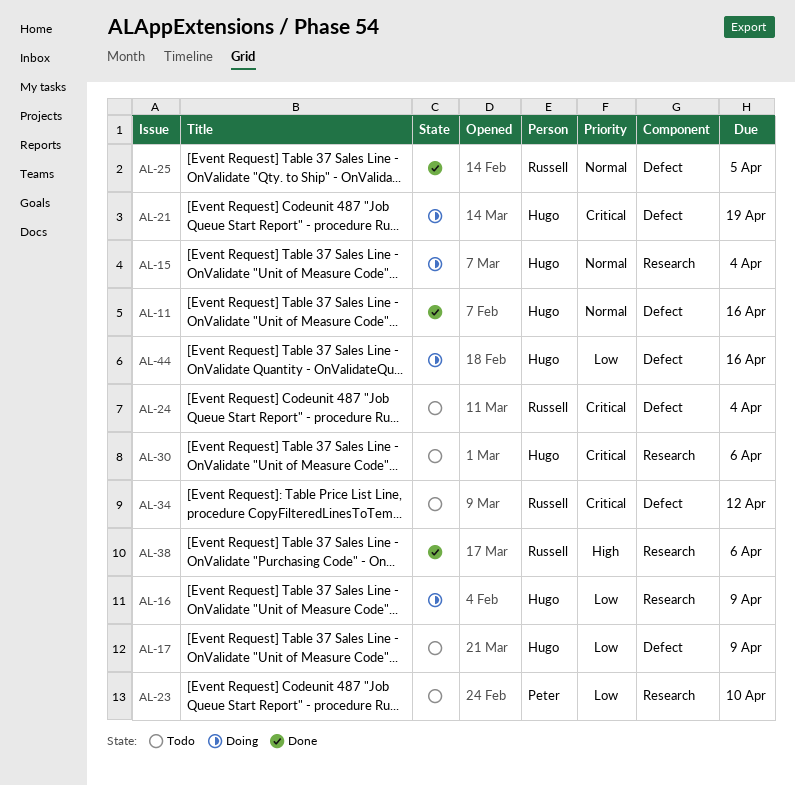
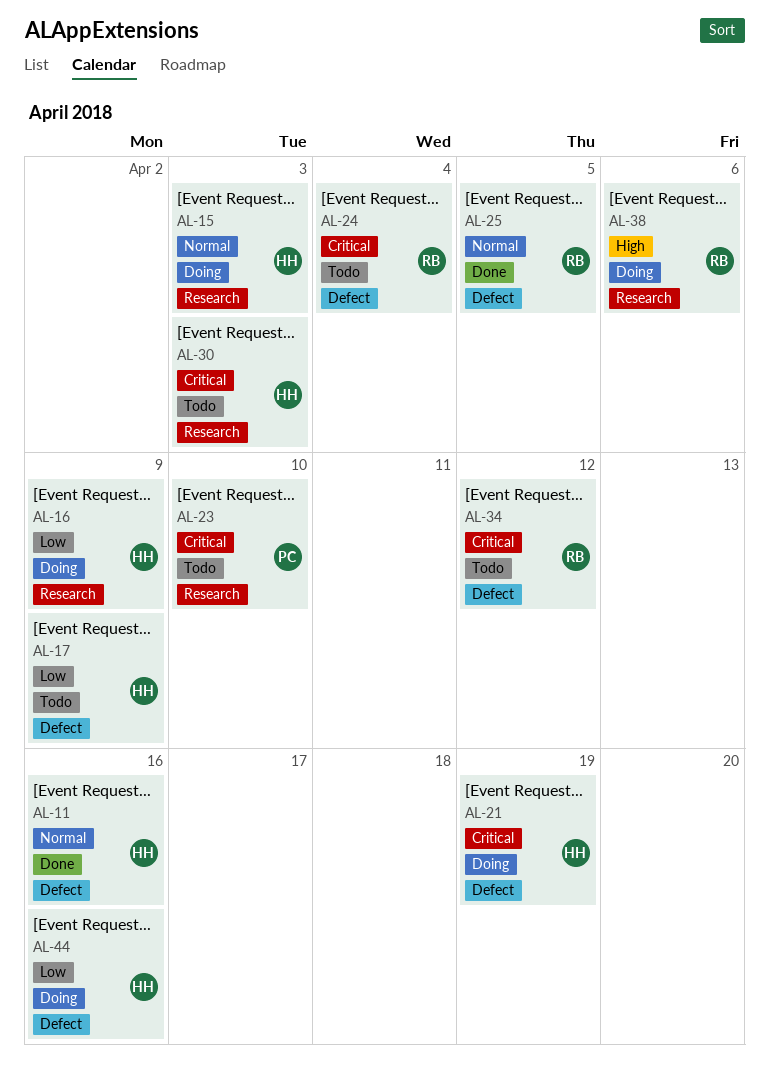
AL-15, due: Apr 4 -> Apr 3
AL-23, priority: Low -> Critical
AL-30, due: Apr 6 -> Apr 3
AL-38, status: Done -> Doing

